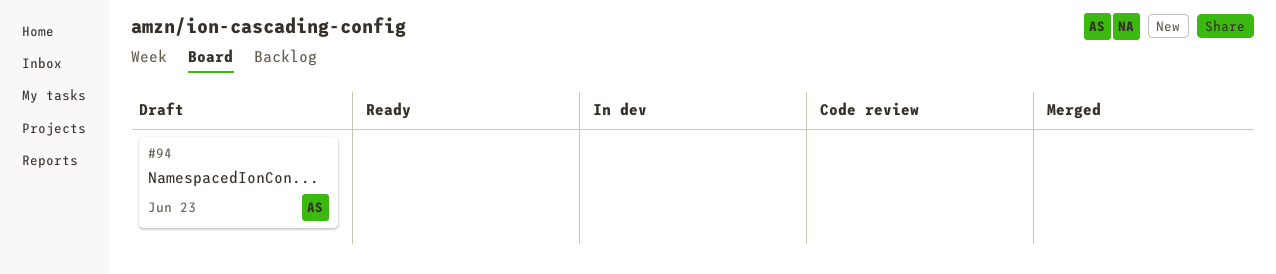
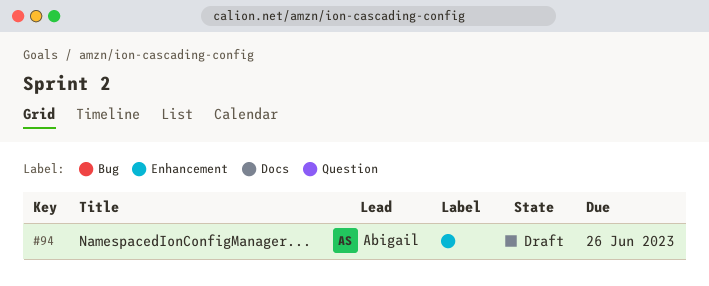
#94, due: Jun 23 -> Jun 26

